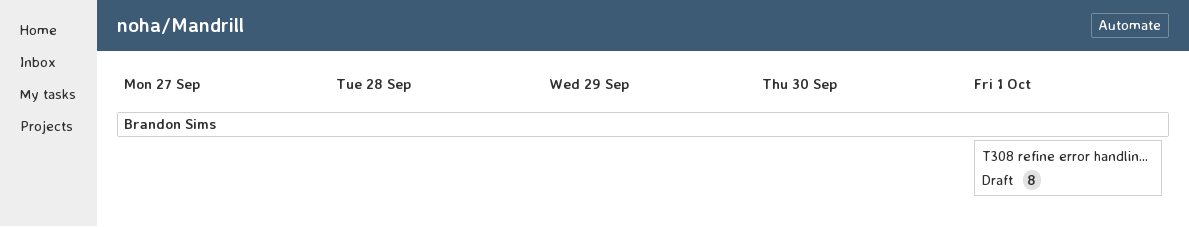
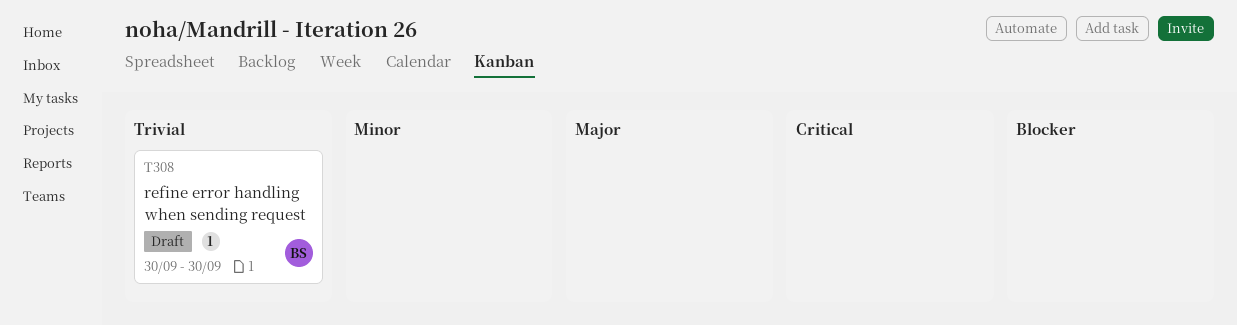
T308, estimate: 8 -> 1
T308, due: Oct 1 -> Sep 30

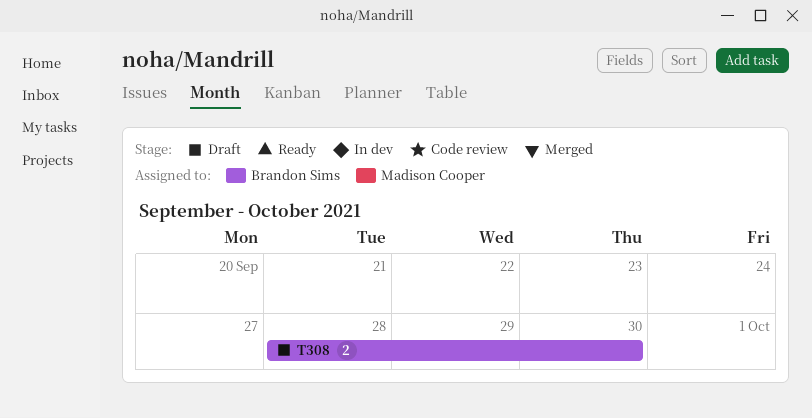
T308, estimate: 1 -> 2
T308, start: Sep 30 -> Sep 28

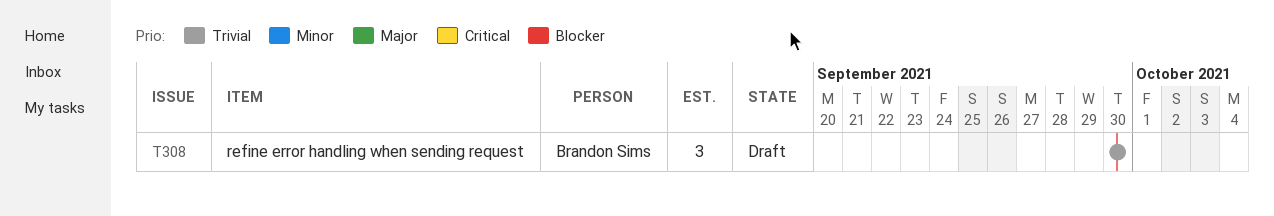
T308, estimate: 2 -> 3
T308, start: Sep 28 -> Sep 30

